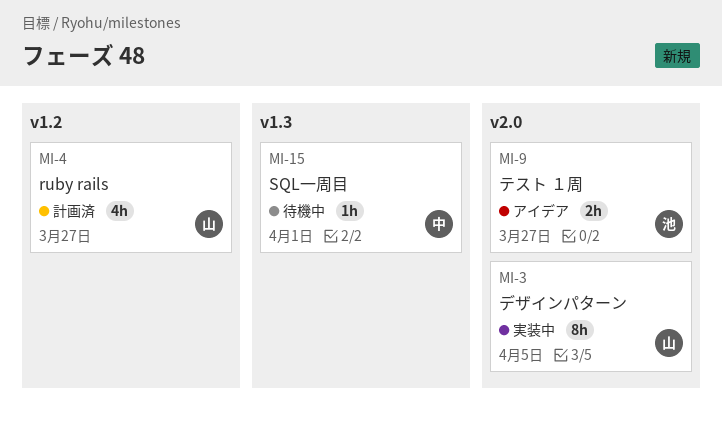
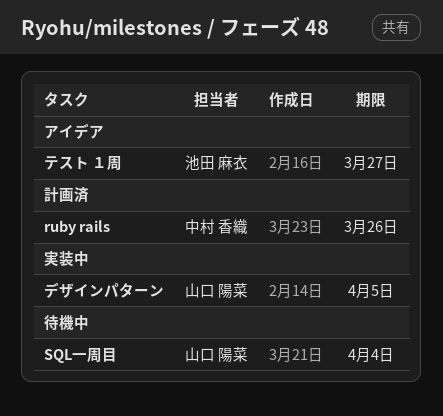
ruby rails, owner: 山口 陽菜 -> 中村 香織
ruby rails, due: Mar 27 -> Mar 26
SQL一周目, owner: 中村 香織 -> 山口 陽菜
SQL一周目, due: Apr 1 -> Apr 4

